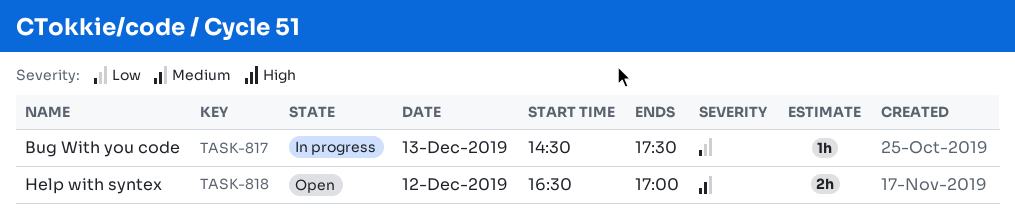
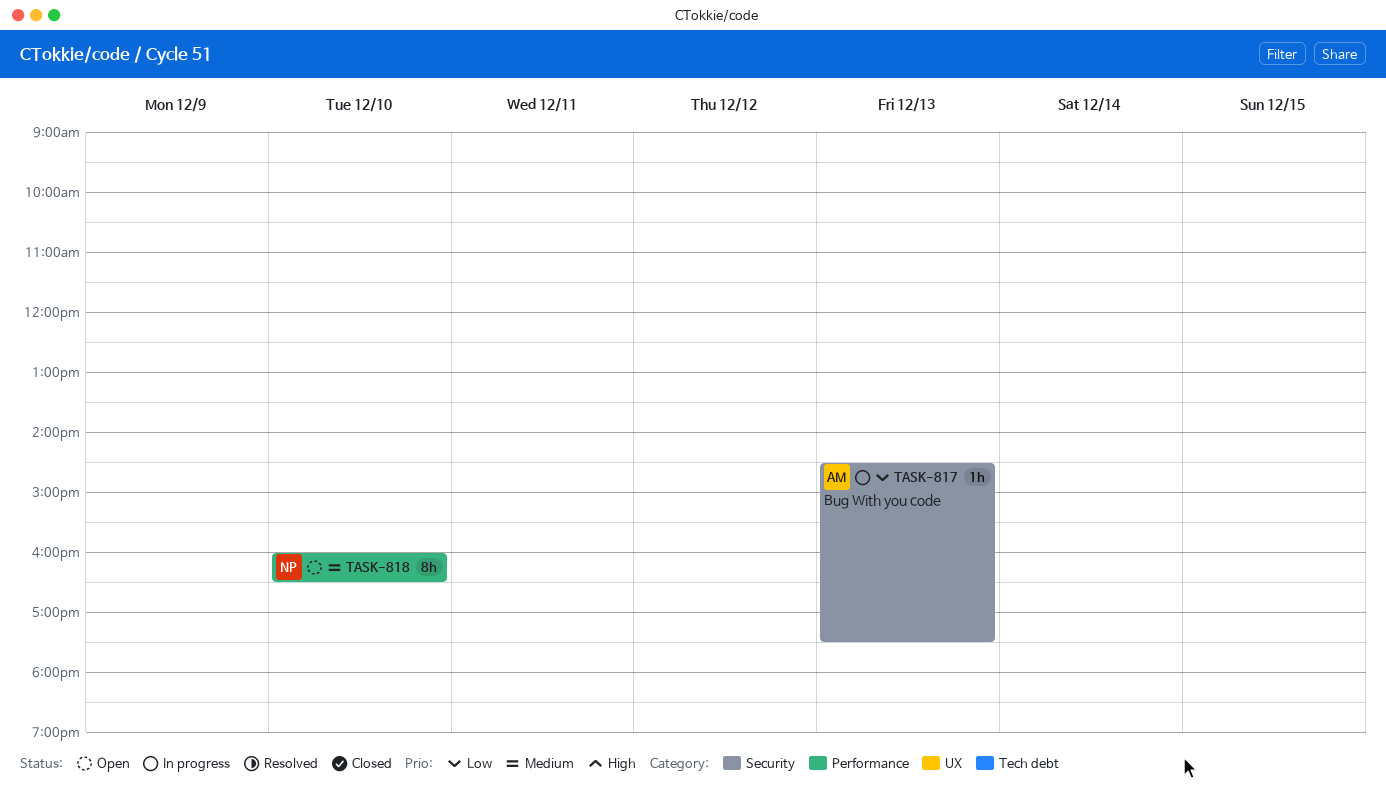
TASK-818, estimate: 2h -> 8h
TASK-818, day: Dec 12 -> Dec 10
TASK-818, begins: 16:30 -> 16:00
TASK-818, ends: 17:00 -> 16:30

